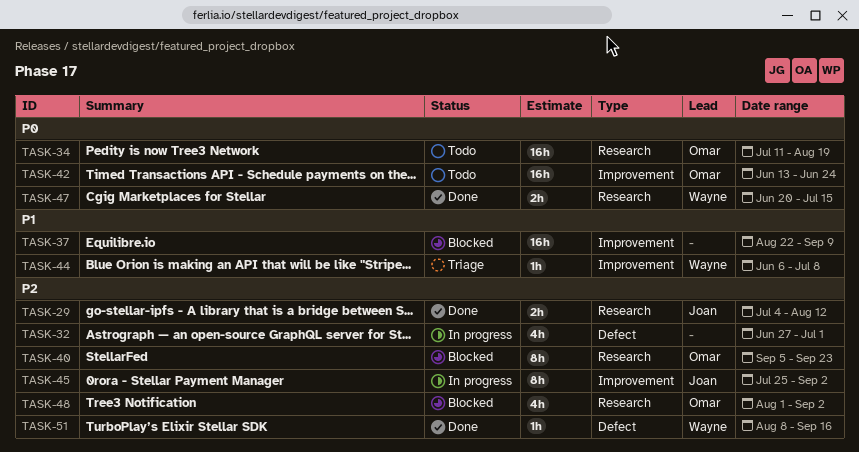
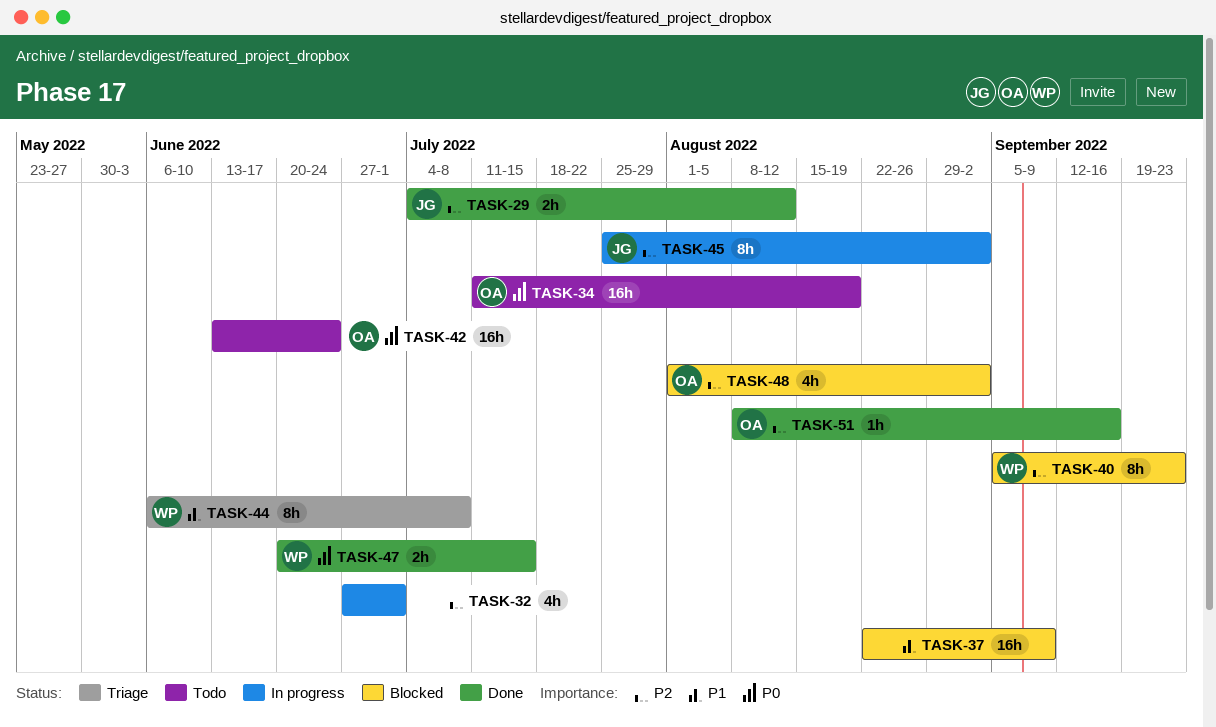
TASK-40, owner: Omar -> Wayne
TASK-44, estimate: 1h -> 8h
TASK-51, owner: Wayne -> Omar

